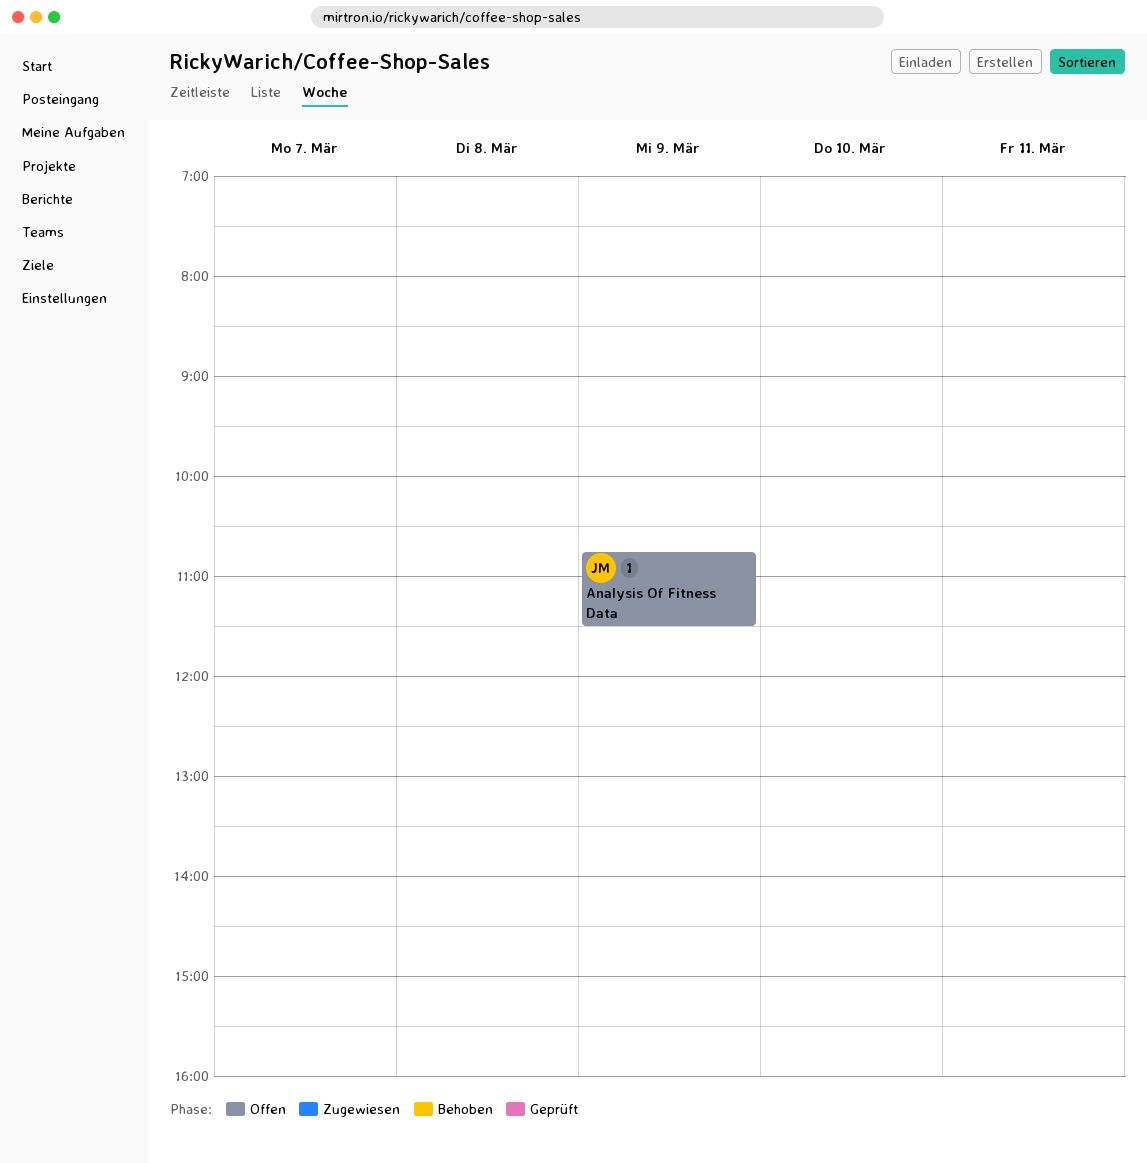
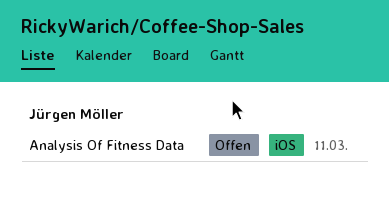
Analysis Of Fitness Data, day: Mar 9 -> Mar 11

